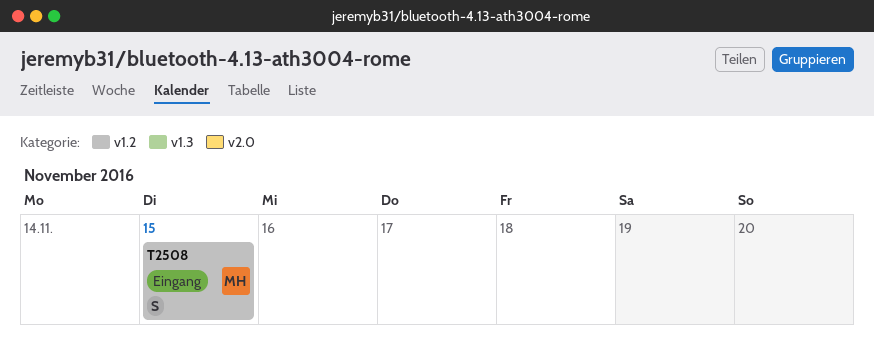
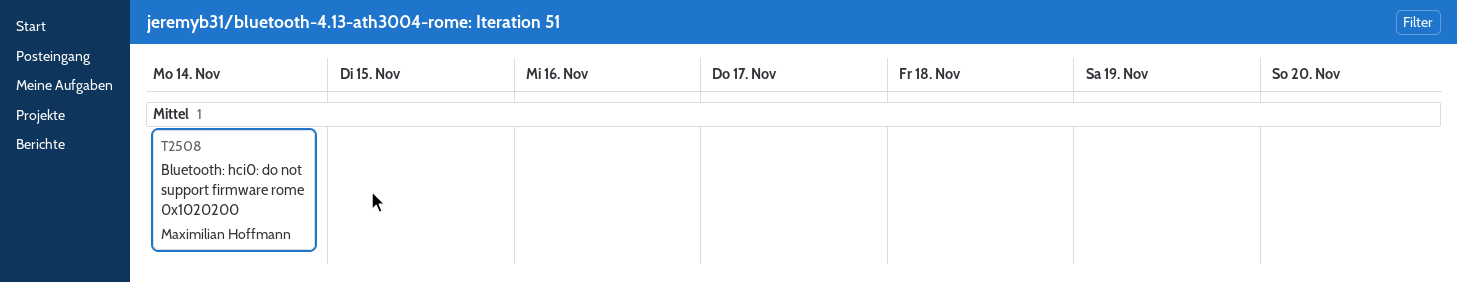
T2508, due: Nov 15 -> Nov 14

